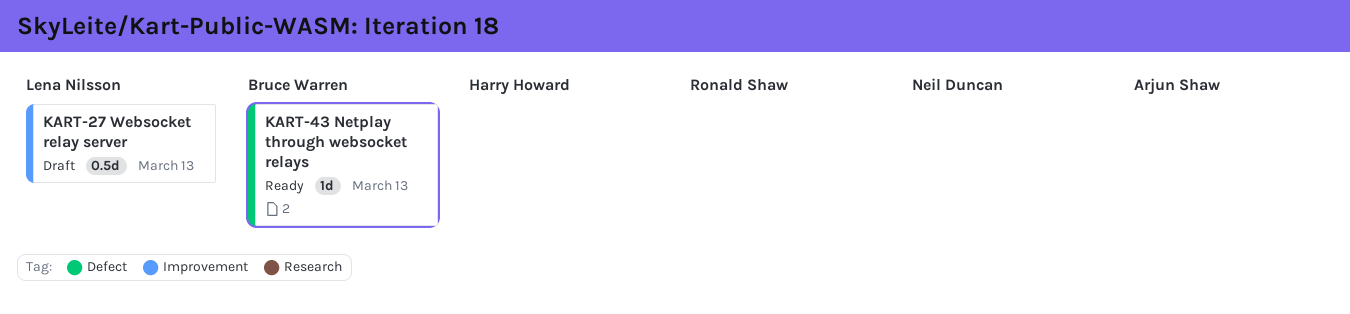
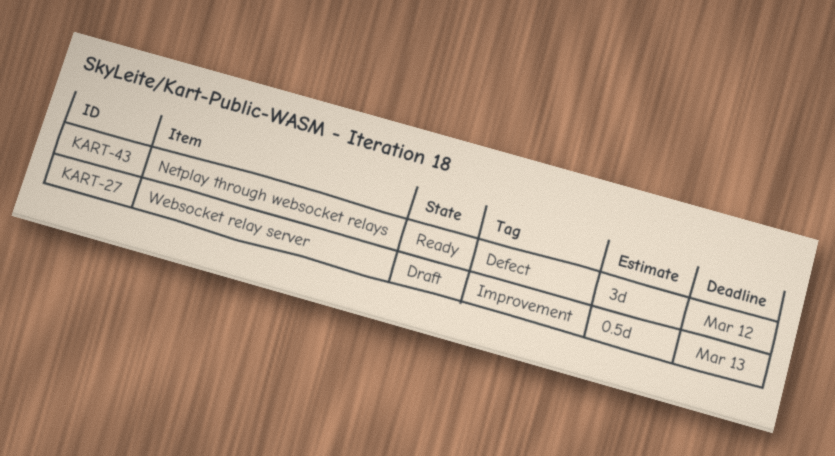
KART-43, estimate: 1d -> 3d
KART-43, due: Mar 13 -> Mar 12

